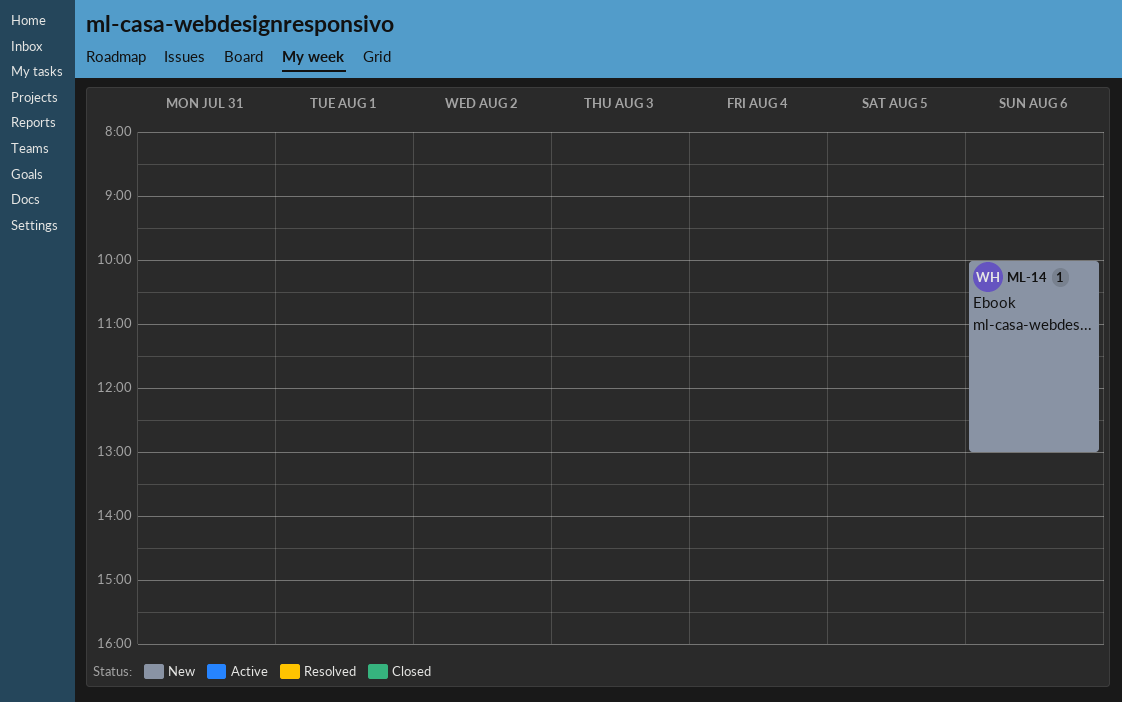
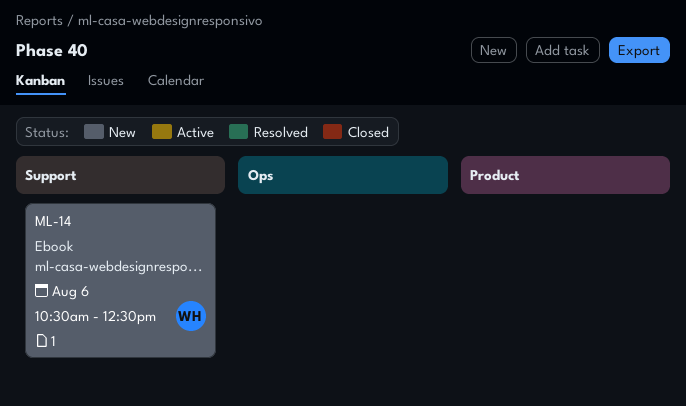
ML-14, begins: 10:00 -> 10:30
ML-14, ends: 13:00 -> 12:30

